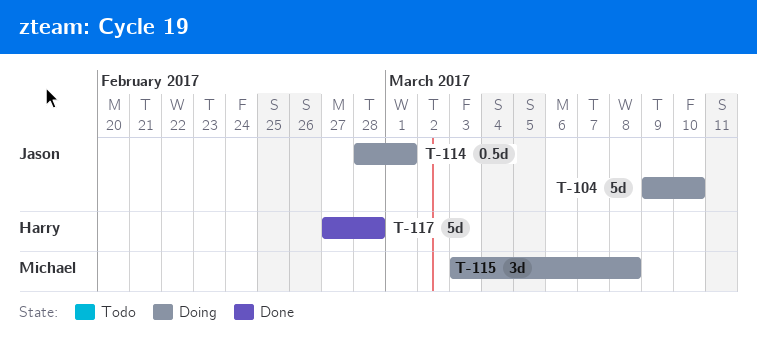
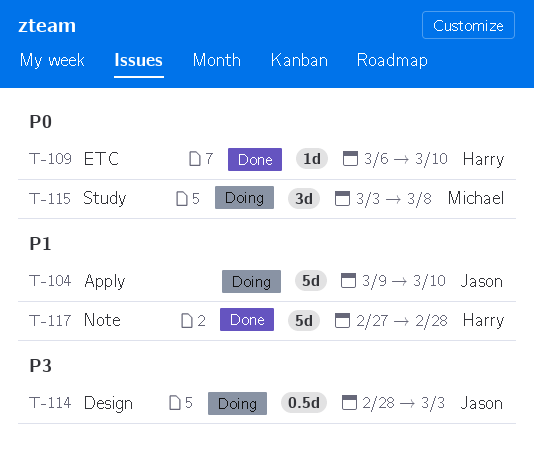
T-109: none -> present
T-114, due: Mar 1 -> Mar 3

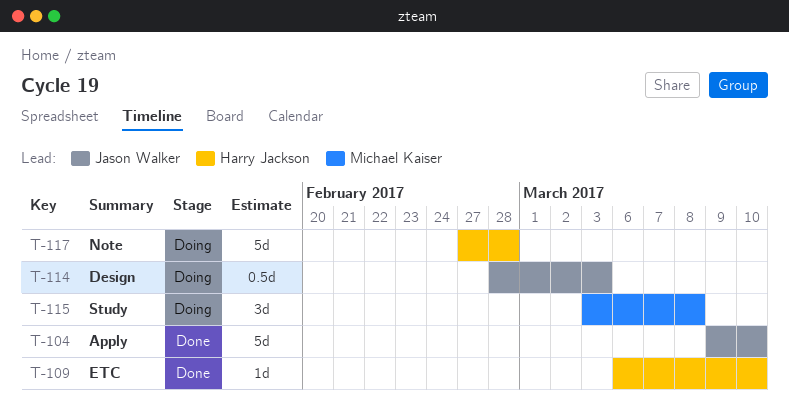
T-104, status: Doing -> Done
T-117, status: Done -> Doing

